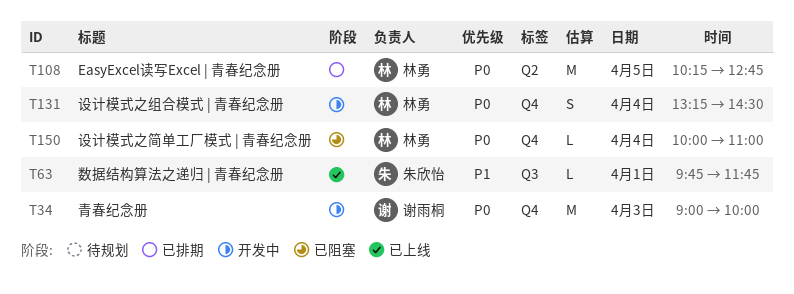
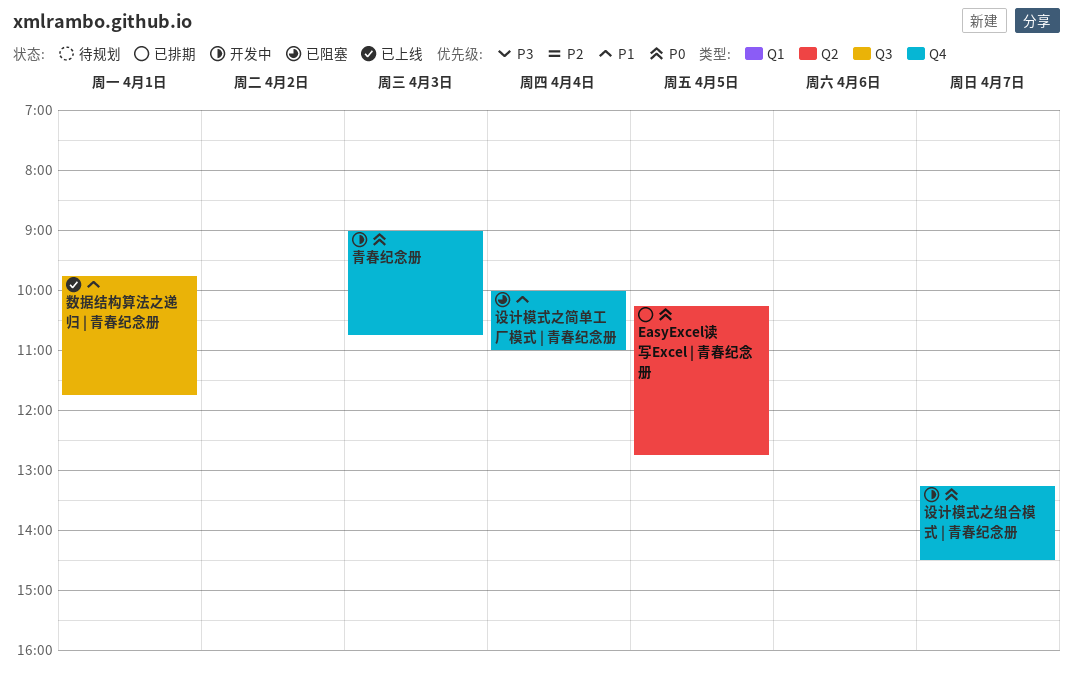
设计模式之简单工厂模式 | 青春纪念册, priority: P0 -> P1
设计模式之组合模式 | 青春纪念册, day: Apr 4 -> Apr 7
青春纪念册, ends: 10:00 -> 10:45

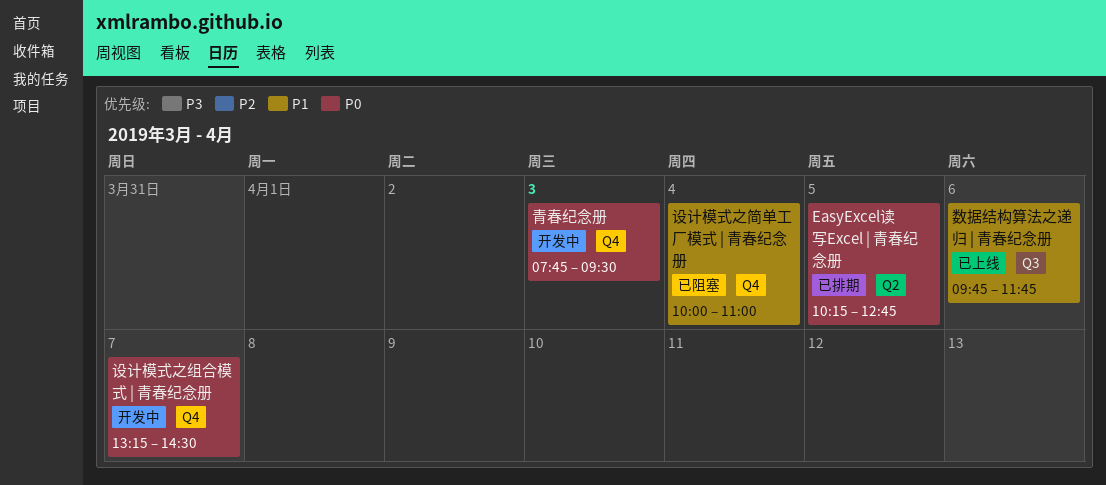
数据结构算法之递归 | 青春纪念册, day: Apr 1 -> Apr 6
青春纪念册, begins: 09:00 -> 07:45
青春纪念册, ends: 10:45 -> 09:30

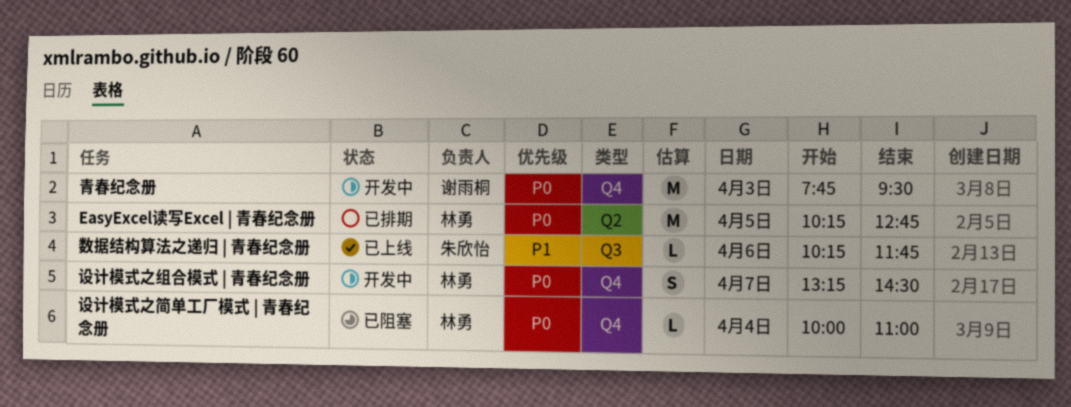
数据结构算法之递归 | 青春纪念册, begins: 09:45 -> 10:15
设计模式之简单工厂模式 | 青春纪念册, priority: P1 -> P0

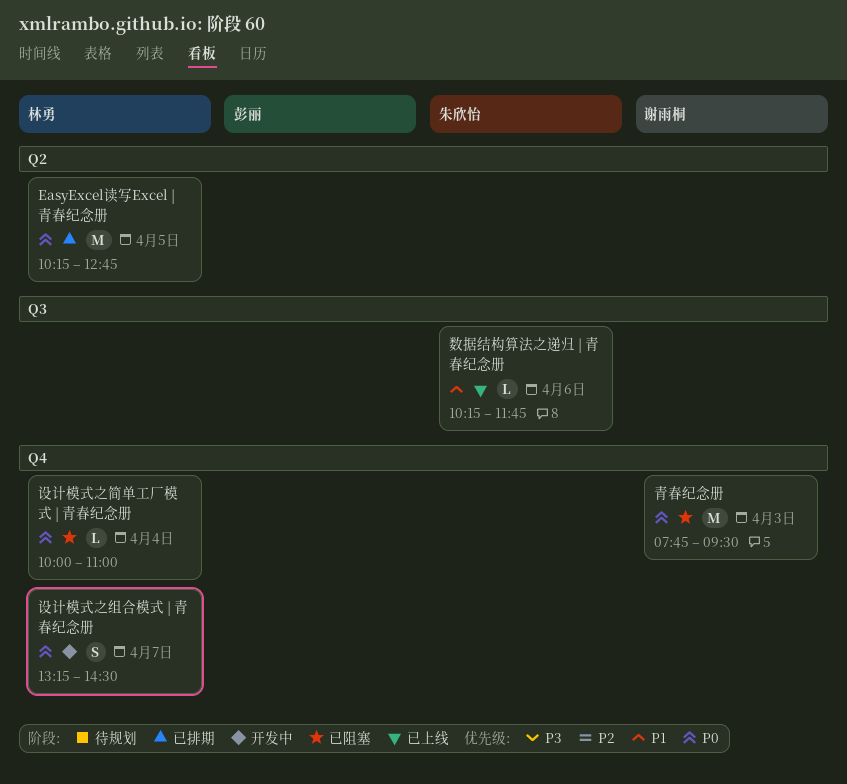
青春纪念册, status: 开发中 -> 已阻塞

